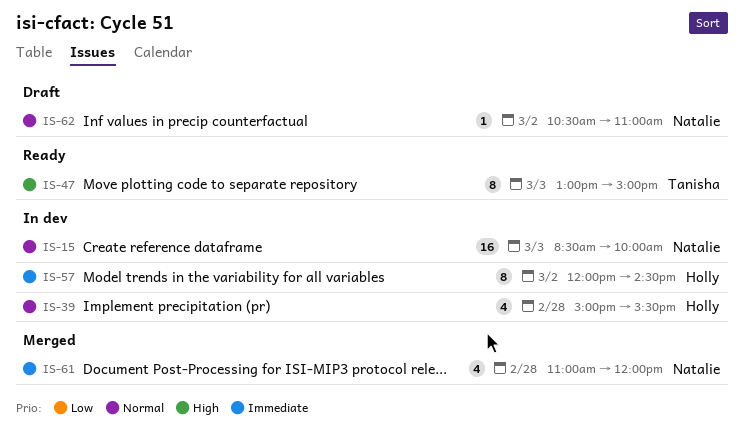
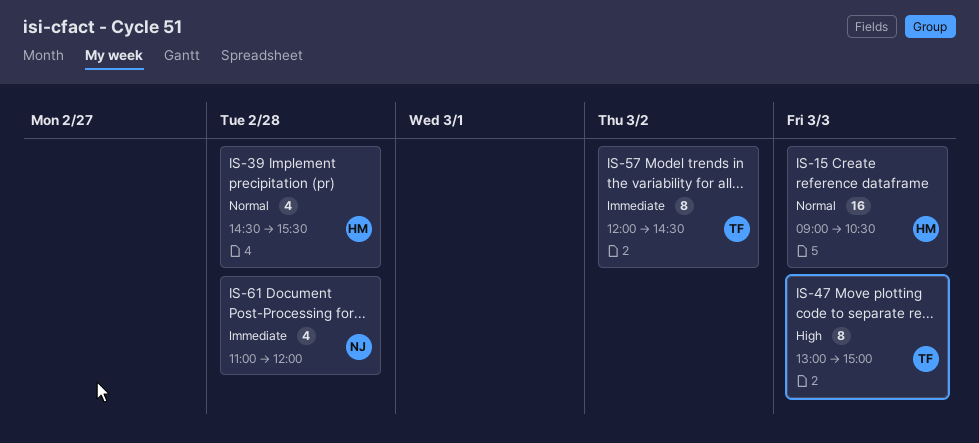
IS-15, owner: Natalie -> Holly
IS-15, begins: 08:30 -> 09:00
IS-15, ends: 10:00 -> 10:30
IS-39, begins: 15:00 -> 14:30
IS-57, owner: Holly -> Tanisha
IS-62: present -> none

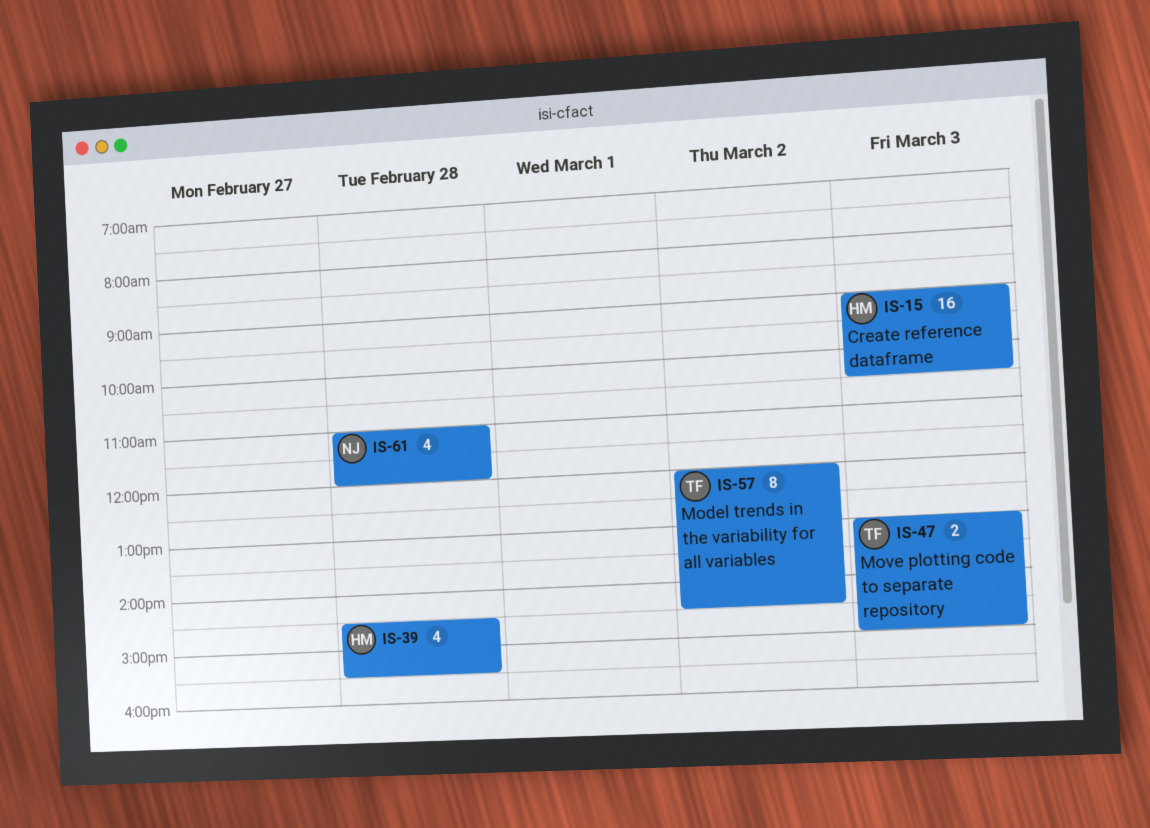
IS-47, estimate: 8 -> 2

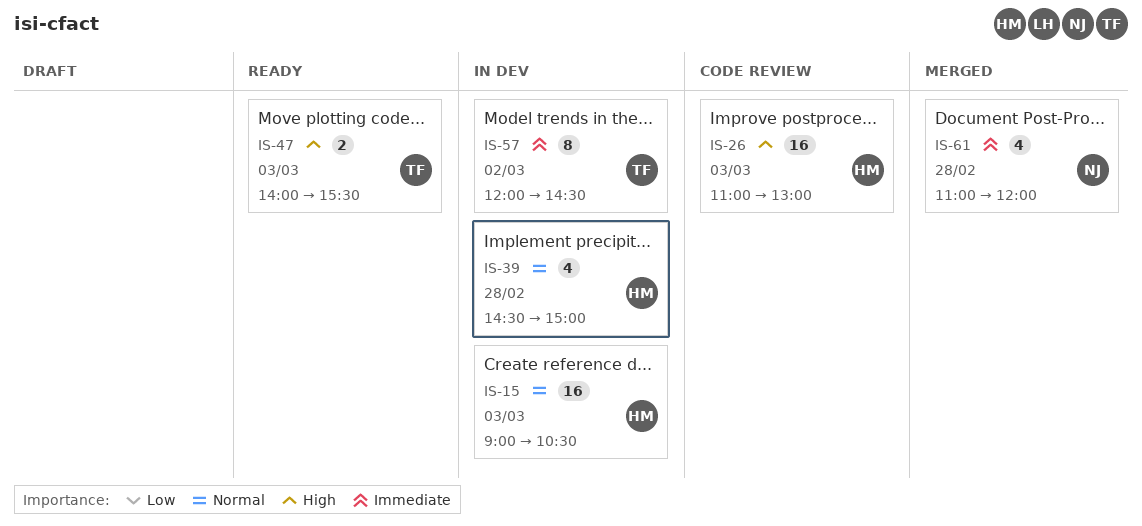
IS-26: none -> present
IS-39, ends: 15:30 -> 15:00
IS-47, begins: 13:00 -> 14:00
IS-47, ends: 15:00 -> 15:30

